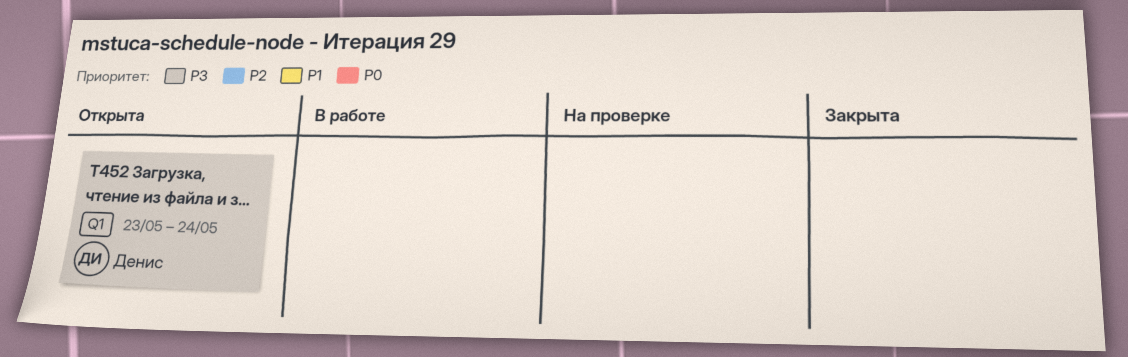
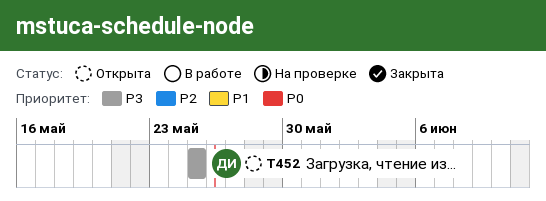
T452, start: May 23 -> May 25
T452, due: May 24 -> May 25

